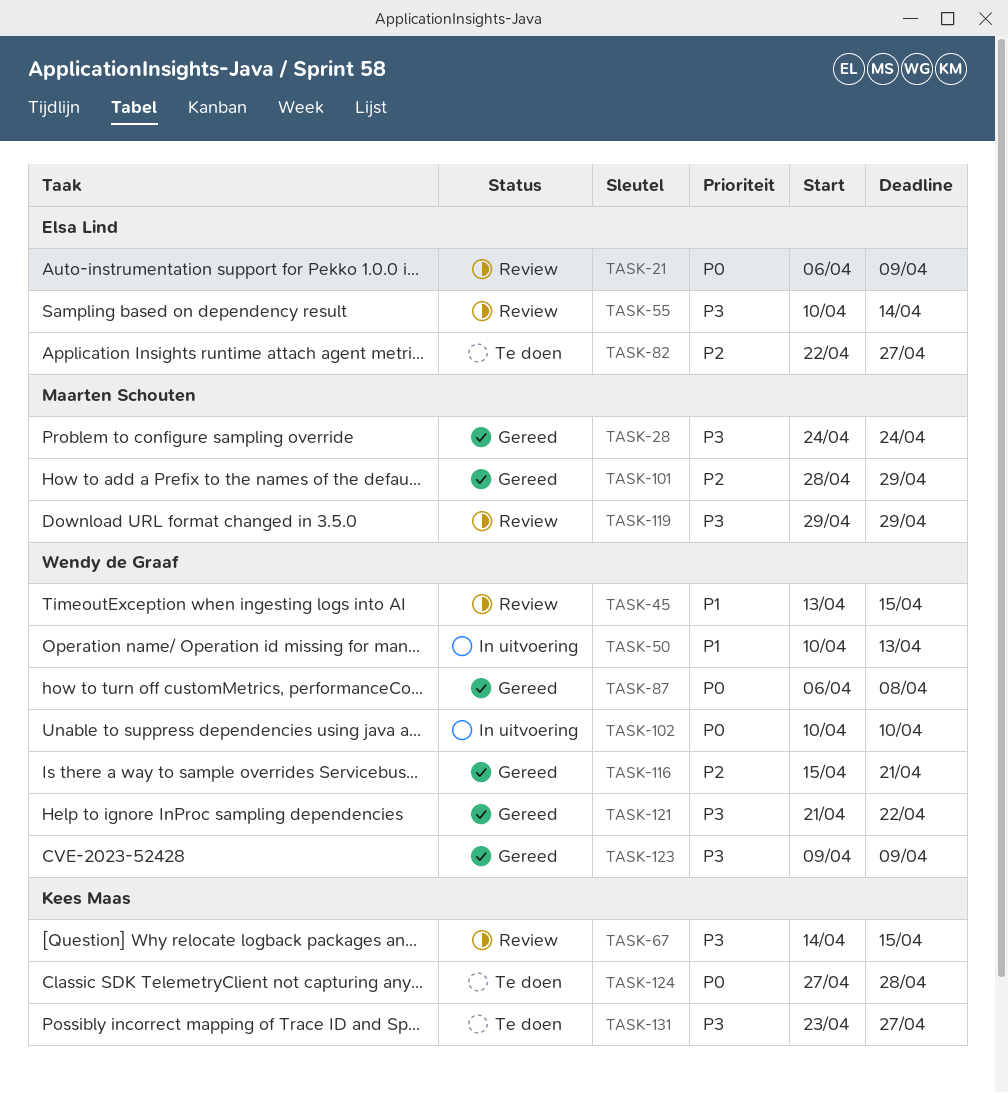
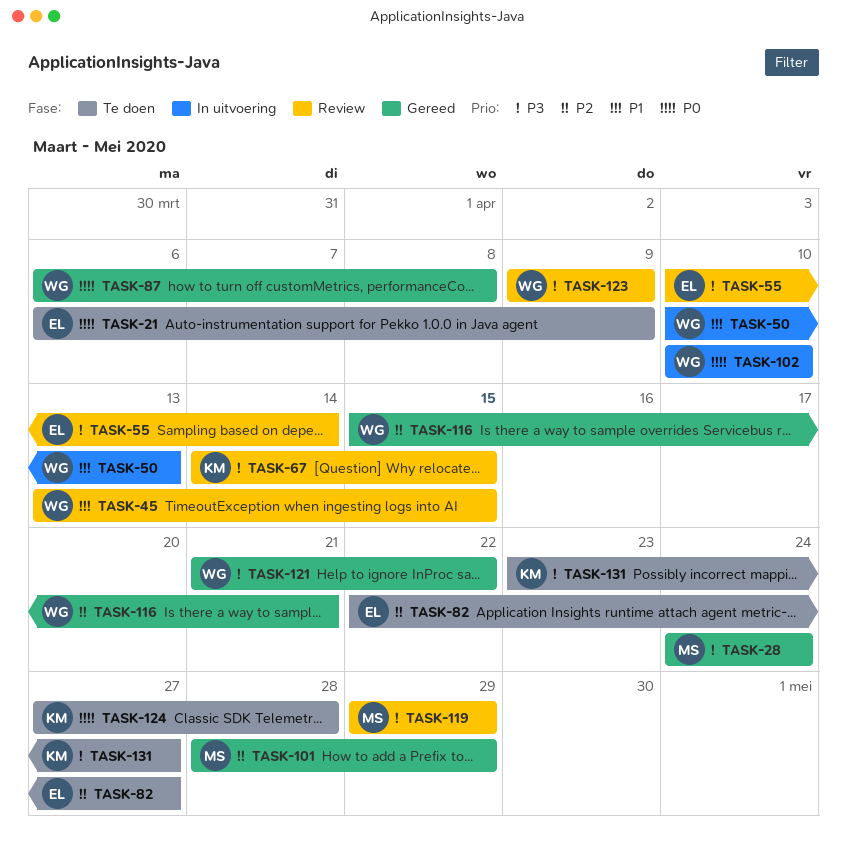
TASK-21, status: Review -> Te doen
TASK-123, status: Gereed -> Review

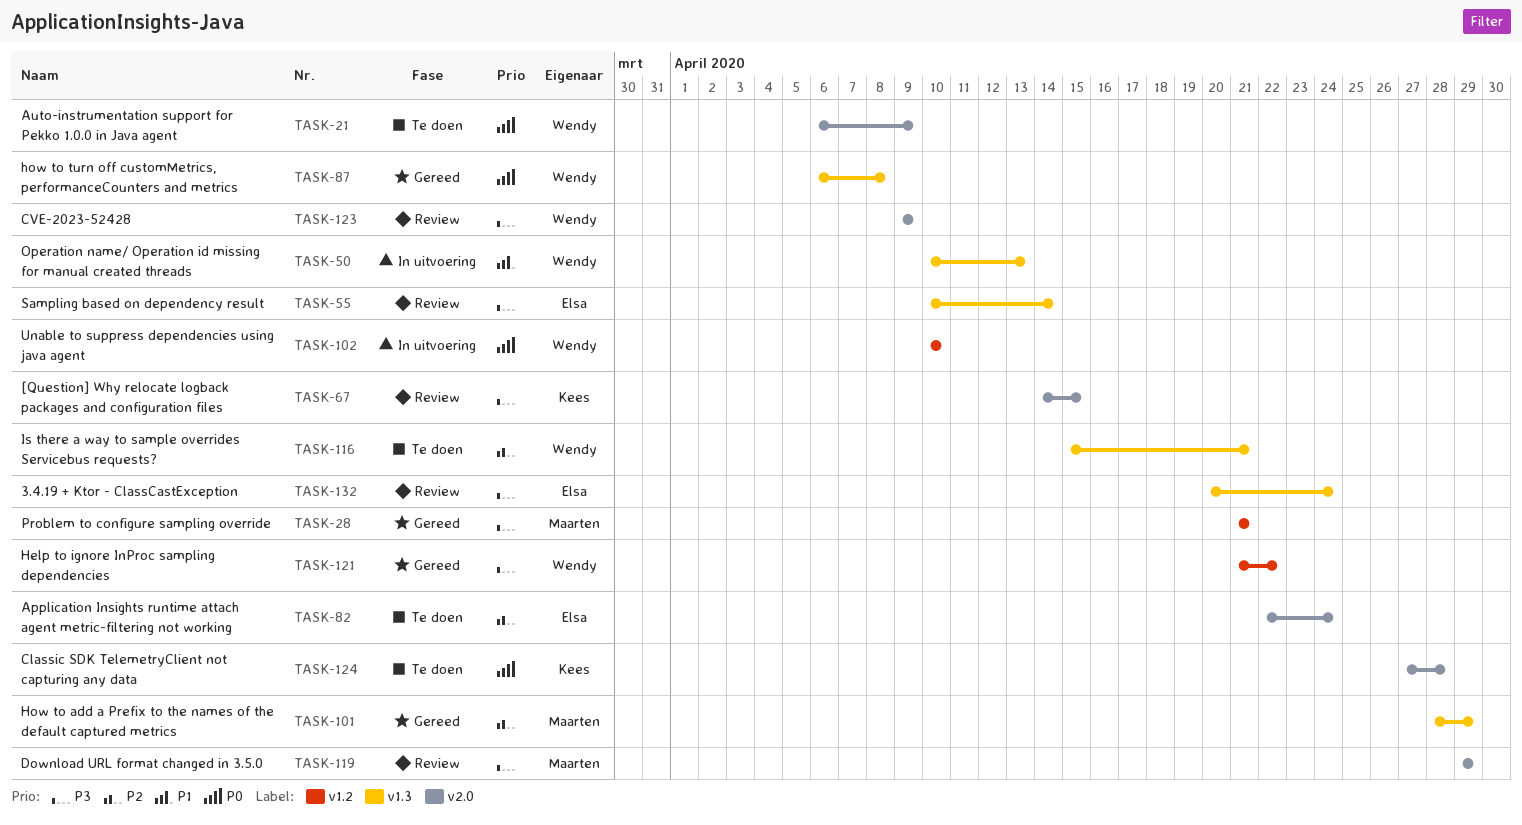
TASK-21, owner: Elsa -> Wendy
TASK-28, start: Apr 24 -> Apr 21
TASK-28, due: Apr 24 -> Apr 21
TASK-45: present -> none
TASK-82, due: Apr 27 -> Apr 24
TASK-116, status: Gereed -> Te doen
TASK-131: present -> none
TASK-132: none -> present

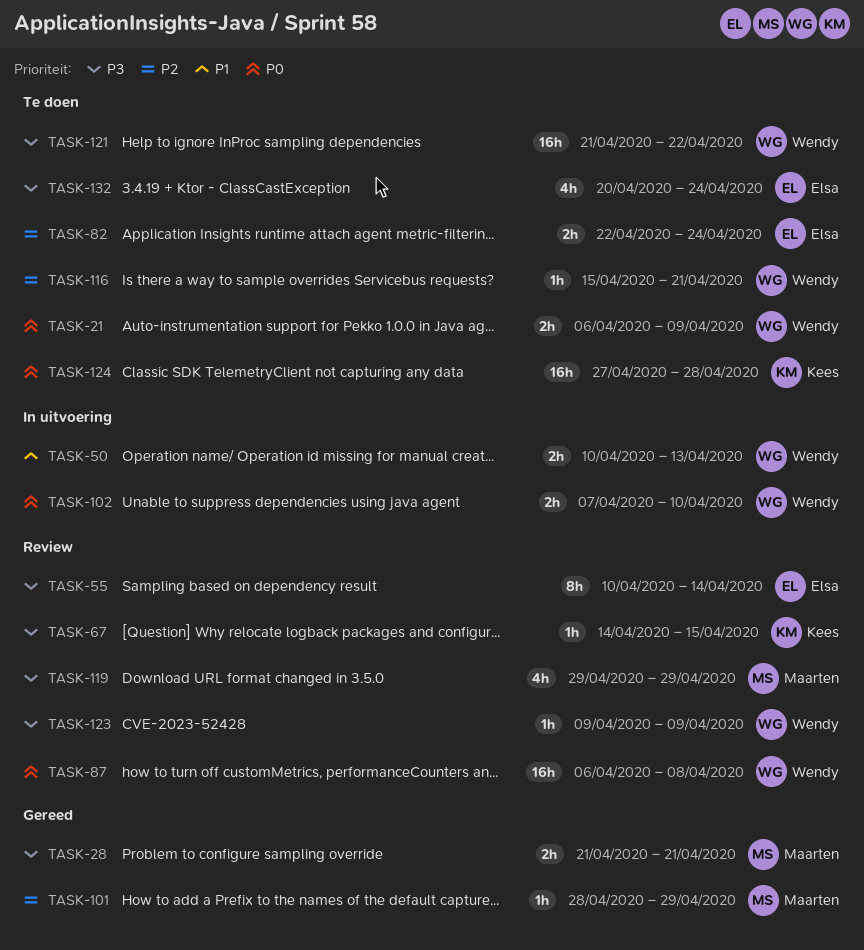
TASK-87, status: Gereed -> Review
TASK-102, start: Apr 10 -> Apr 7
TASK-121, status: Gereed -> Te doen
TASK-132, status: Review -> Te doen

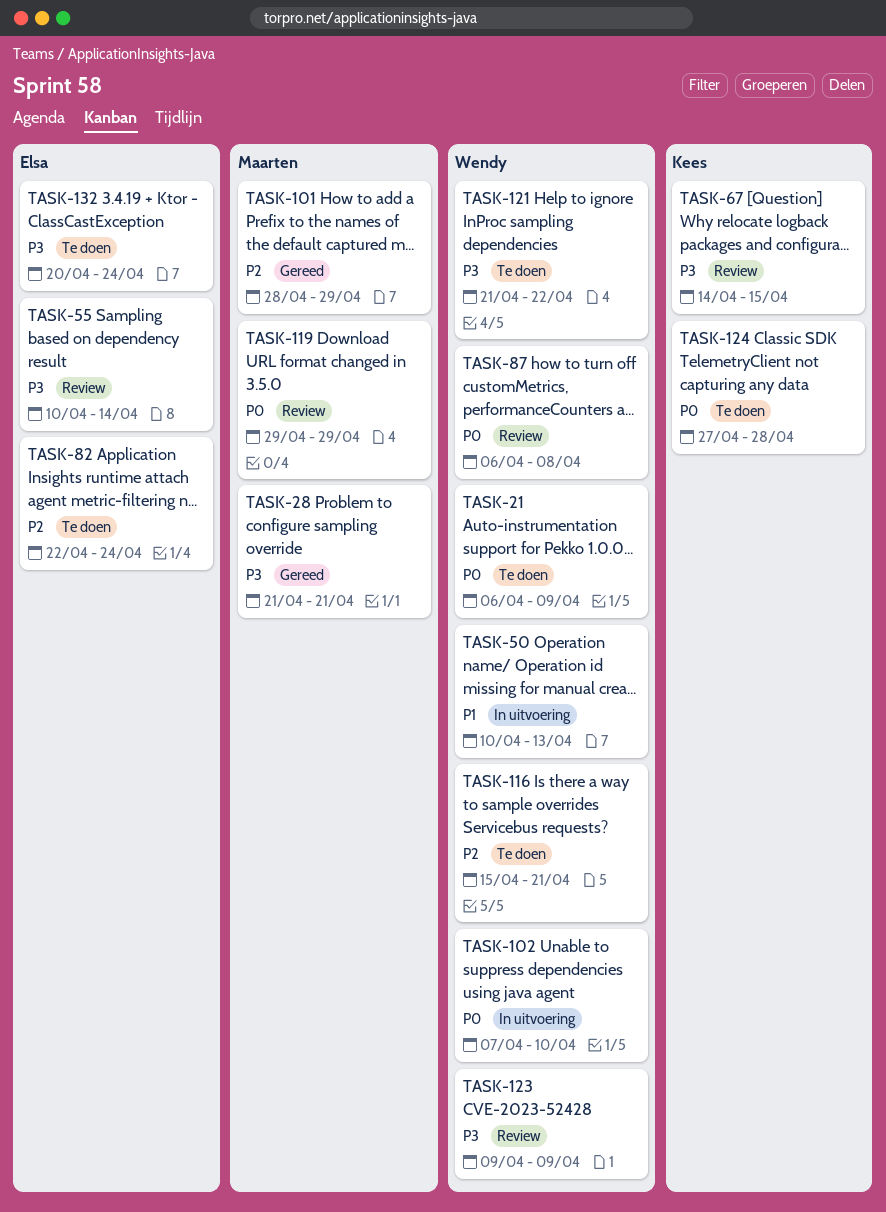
TASK-119, priority: P3 -> P0

